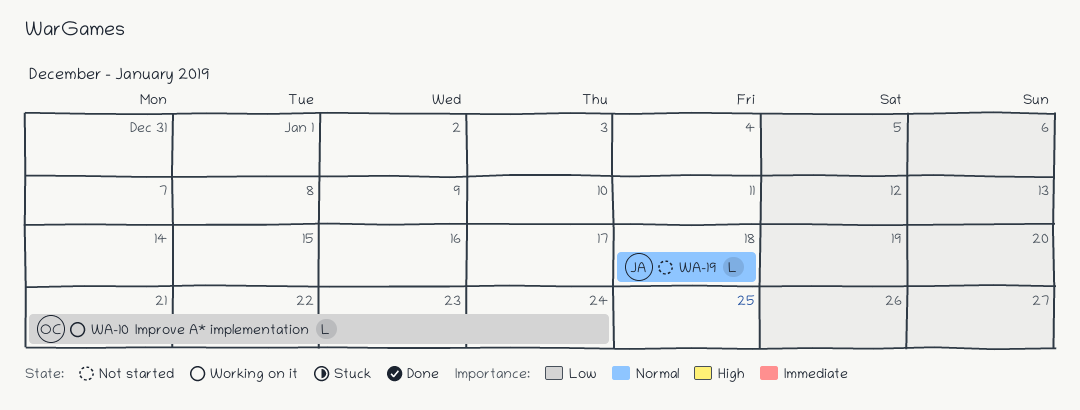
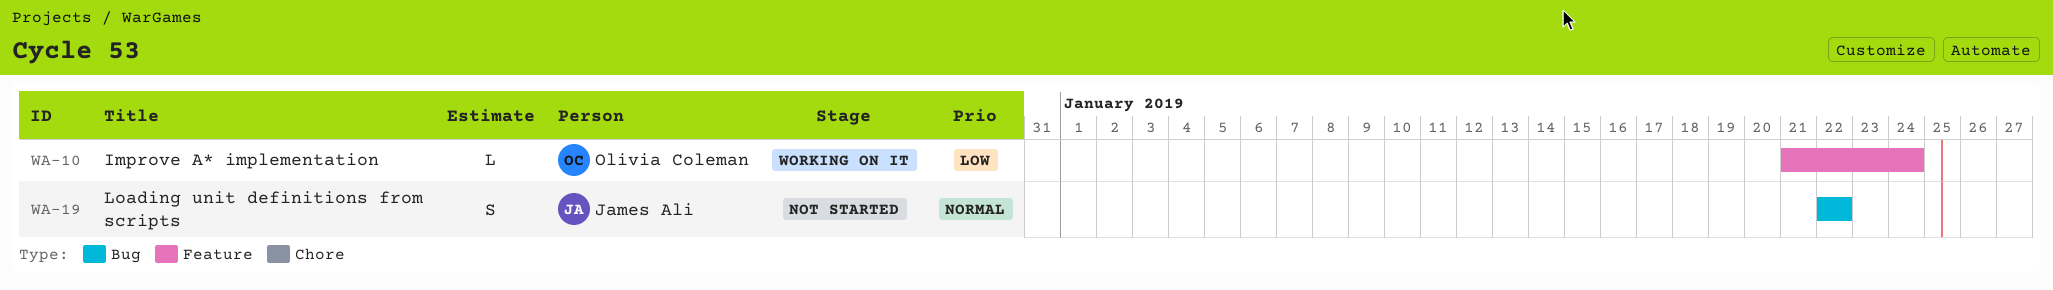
WA-19, estimate: L -> S
WA-19, start: Jan 18 -> Jan 22
WA-19, due: Jan 18 -> Jan 22

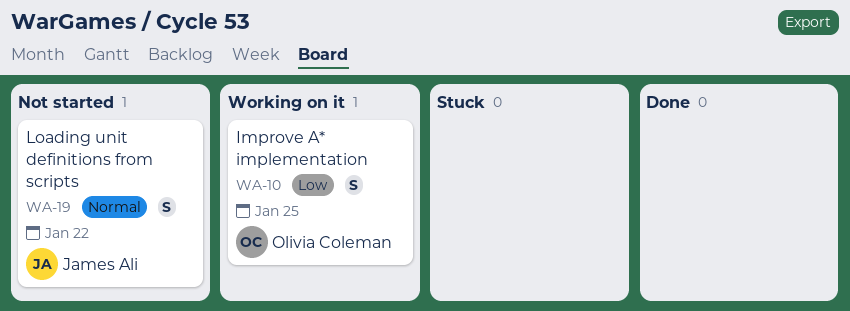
WA-10, estimate: L -> S
WA-10, due: Jan 24 -> Jan 25

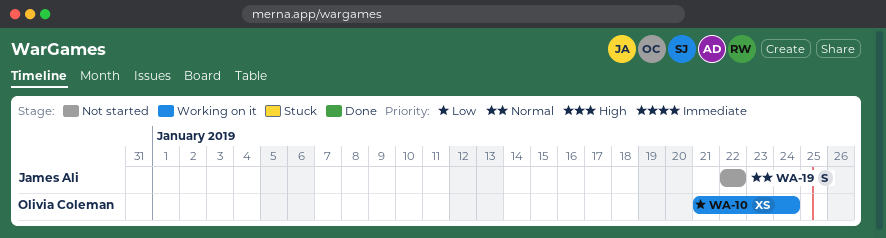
WA-10, estimate: S -> XS
WA-10, due: Jan 25 -> Jan 24

